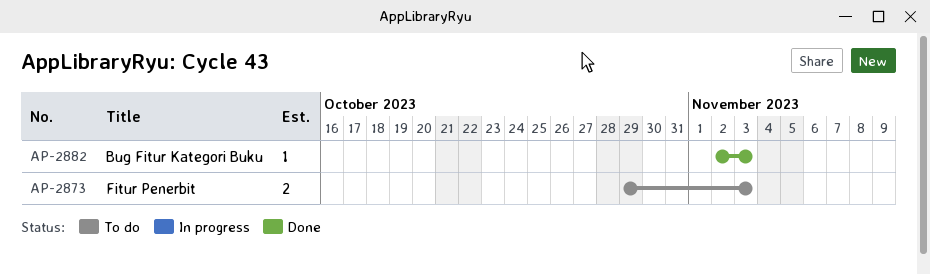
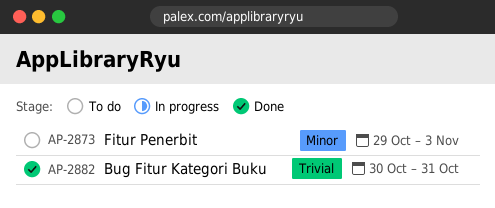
AP-2882, start: Nov 2 -> Oct 30
AP-2882, due: Nov 3 -> Oct 31

